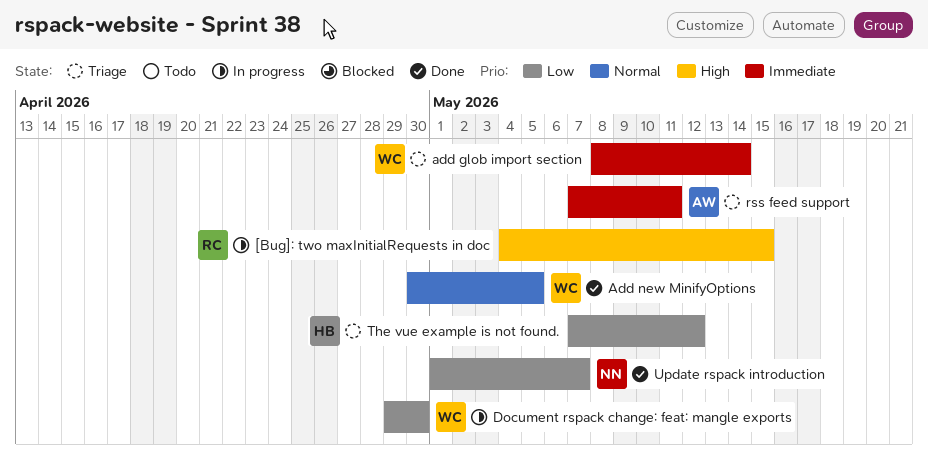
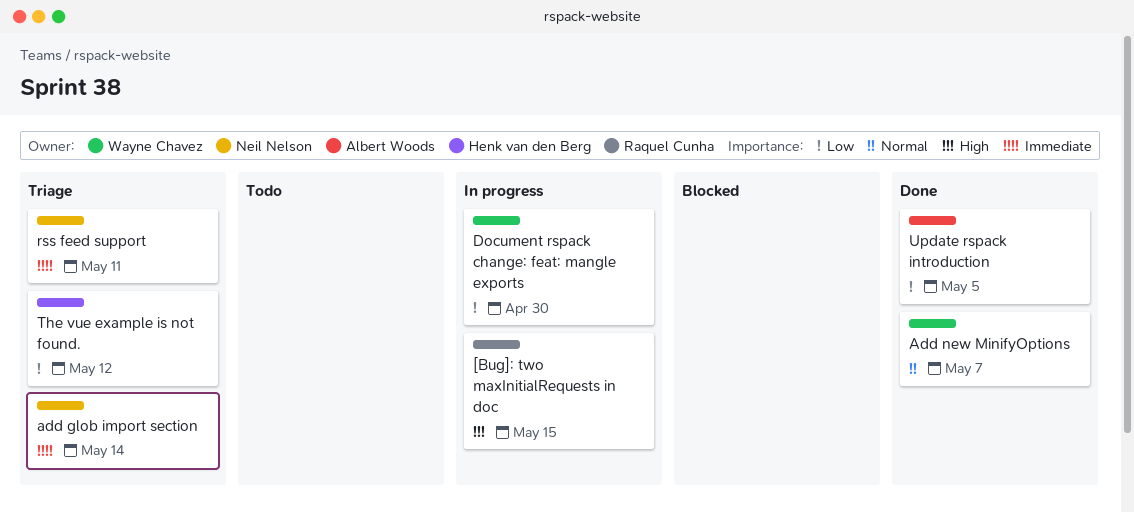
add glob import section, owner: Wayne Chavez -> Neil Nelson
Add new MinifyOptions, due: May 5 -> May 7
rss feed support, owner: Albert Woods -> Neil Nelson
Update rspack introduction, owner: Neil Nelson -> Albert Woods
Update rspack introduction, due: May 7 -> May 5

